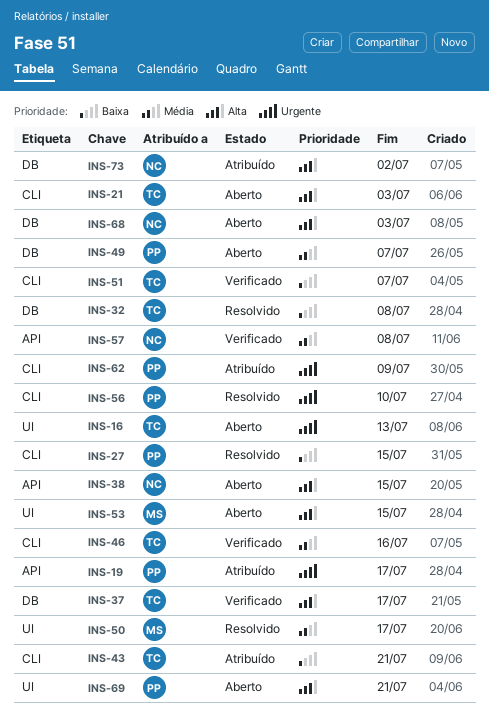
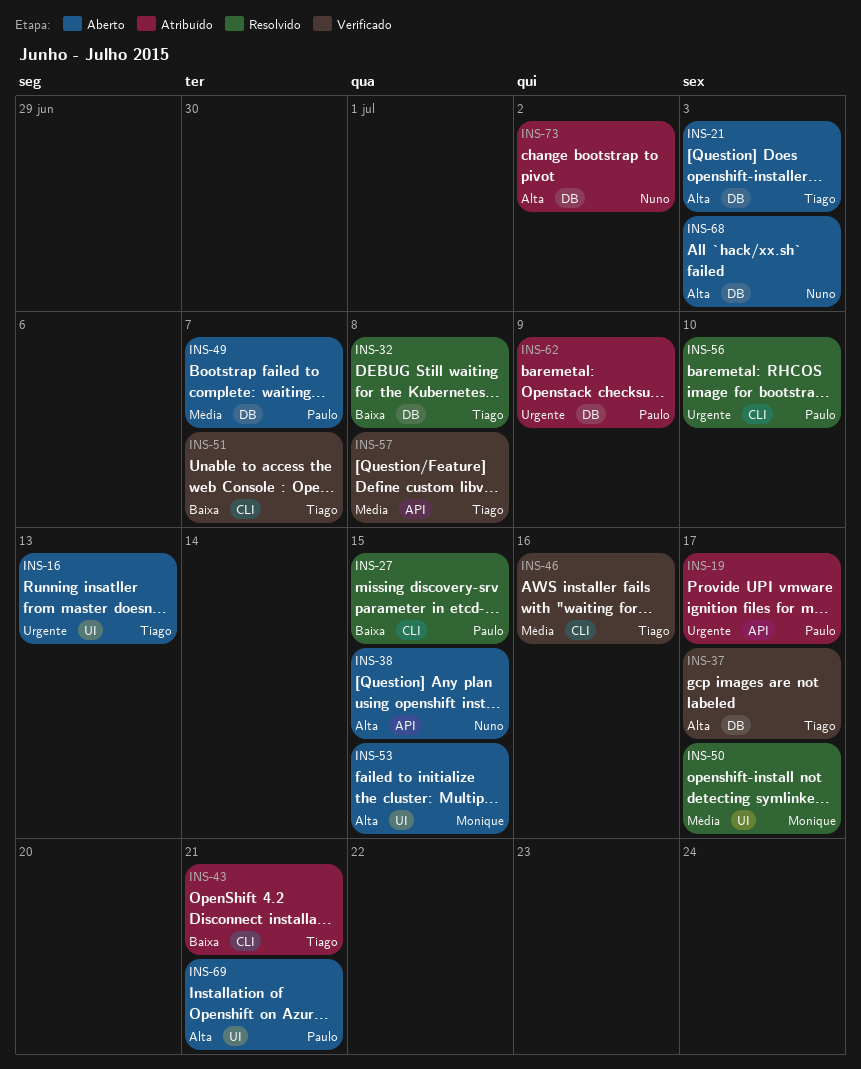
INS-21, label: CLI -> DB
INS-57, owner: Nuno -> Tiago
INS-62, label: CLI -> DB

